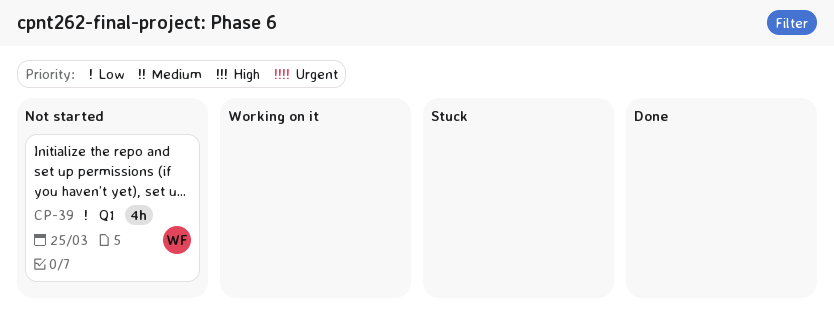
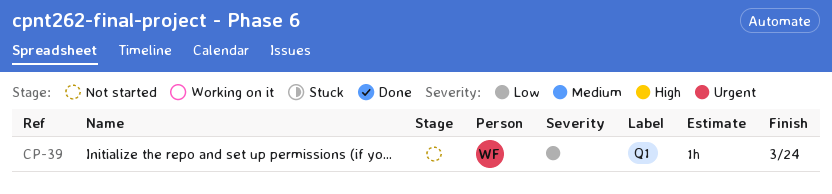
CP-39, estimate: 4h -> 1h
CP-39, due: Mar 25 -> Mar 24

